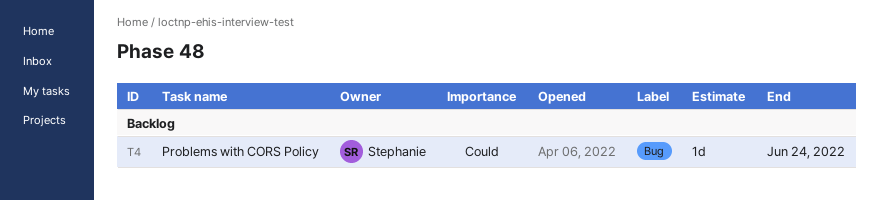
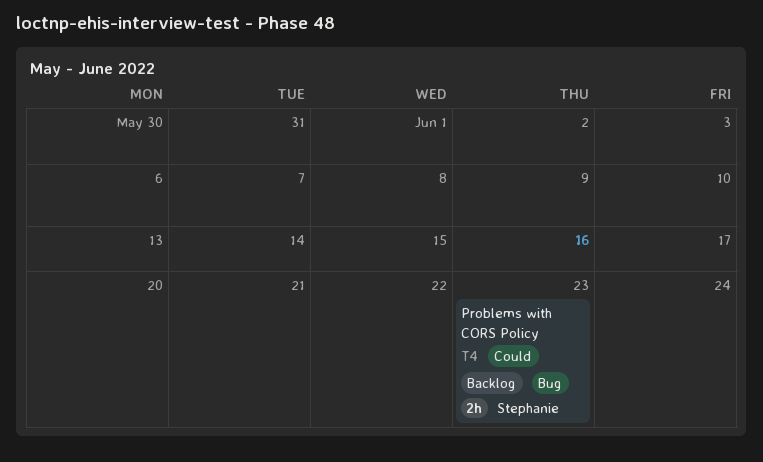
T4, estimate: 1d -> 2h
T4, due: Jun 24 -> Jun 23

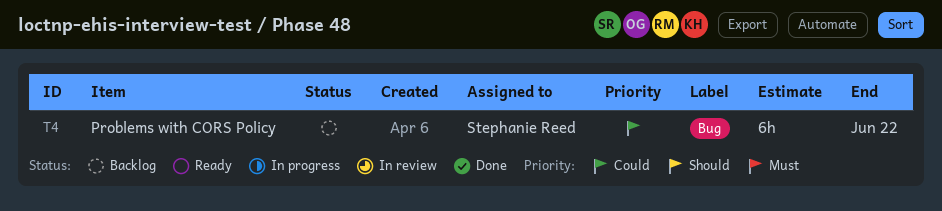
T4, estimate: 2h -> 6h
T4, due: Jun 23 -> Jun 22

